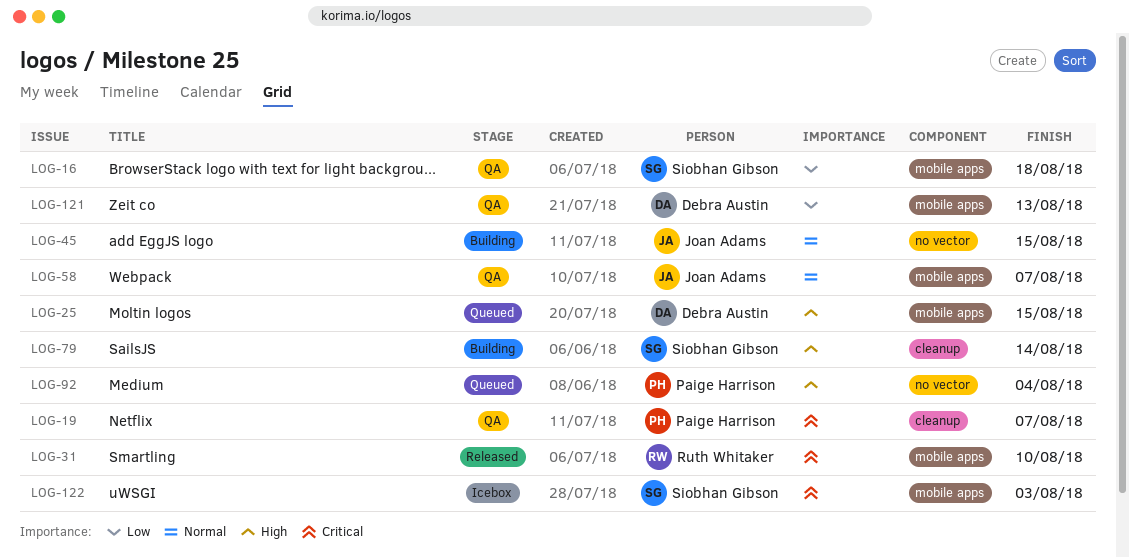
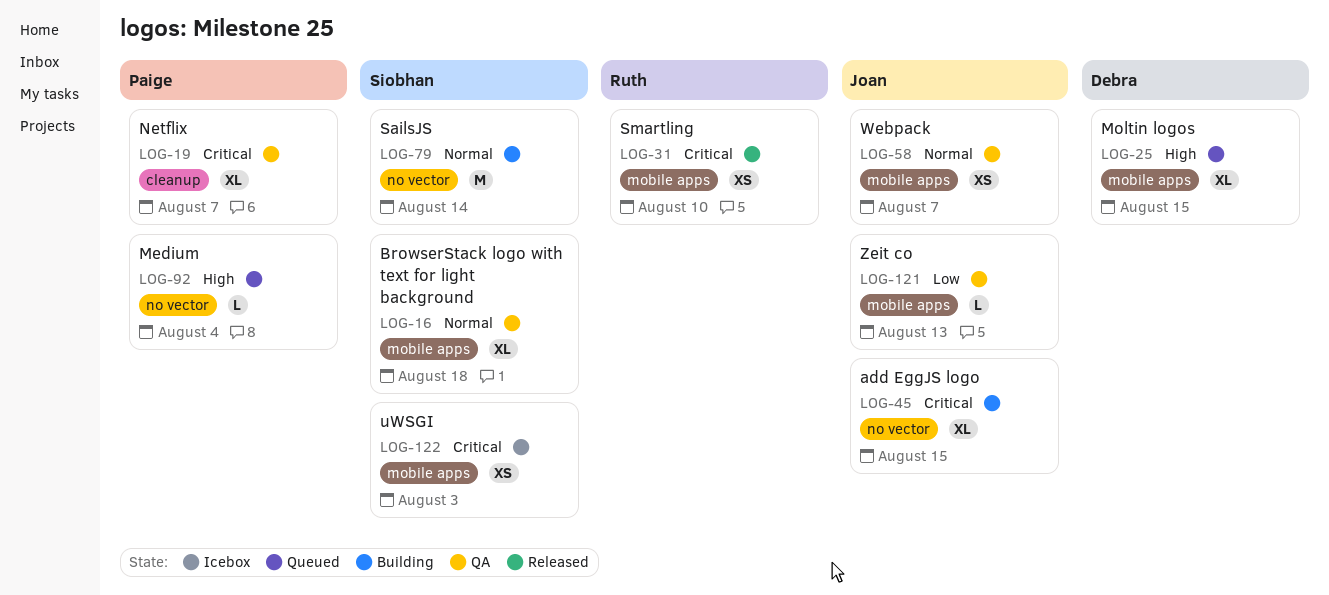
LOG-16, priority: Low -> Normal
LOG-45, priority: Normal -> Critical
LOG-79, priority: High -> Normal
LOG-79, label: cleanup -> no vector
LOG-121, owner: Debra Austin -> Joan Adams

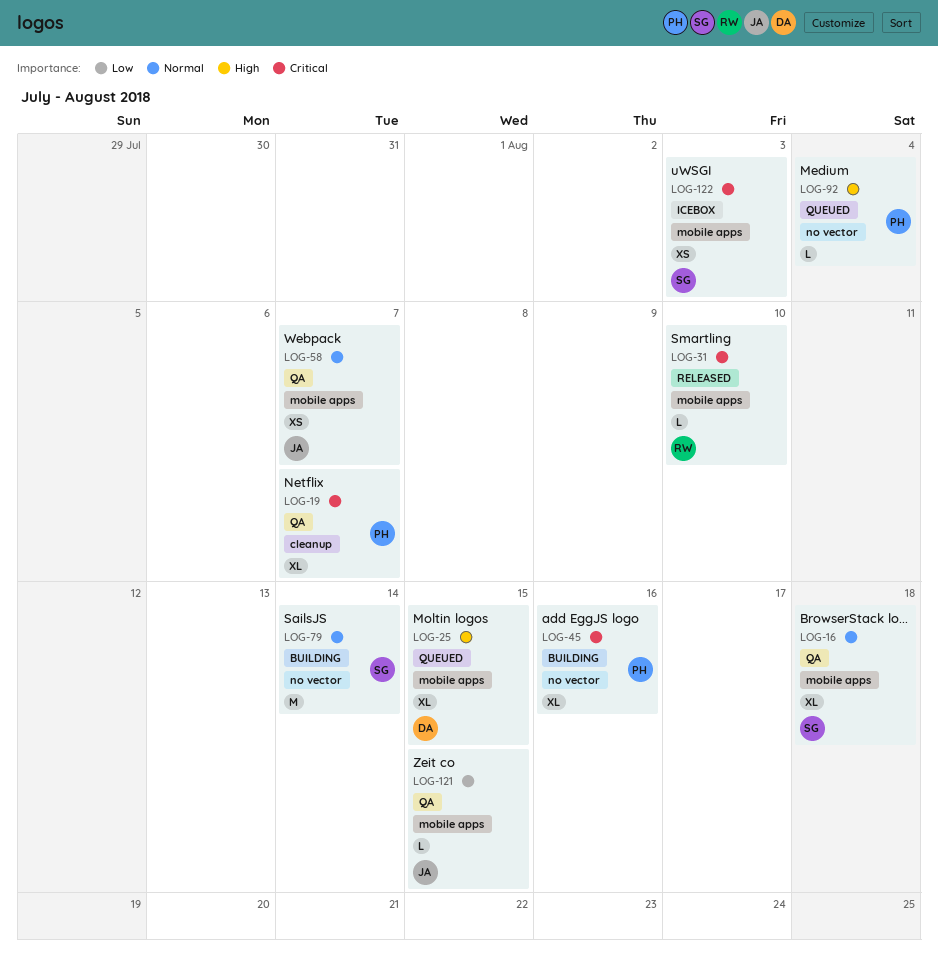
LOG-31, estimate: XS -> L
LOG-45, owner: Joan -> Paige
LOG-45, due: Aug 15 -> Aug 16
LOG-121, due: Aug 13 -> Aug 15

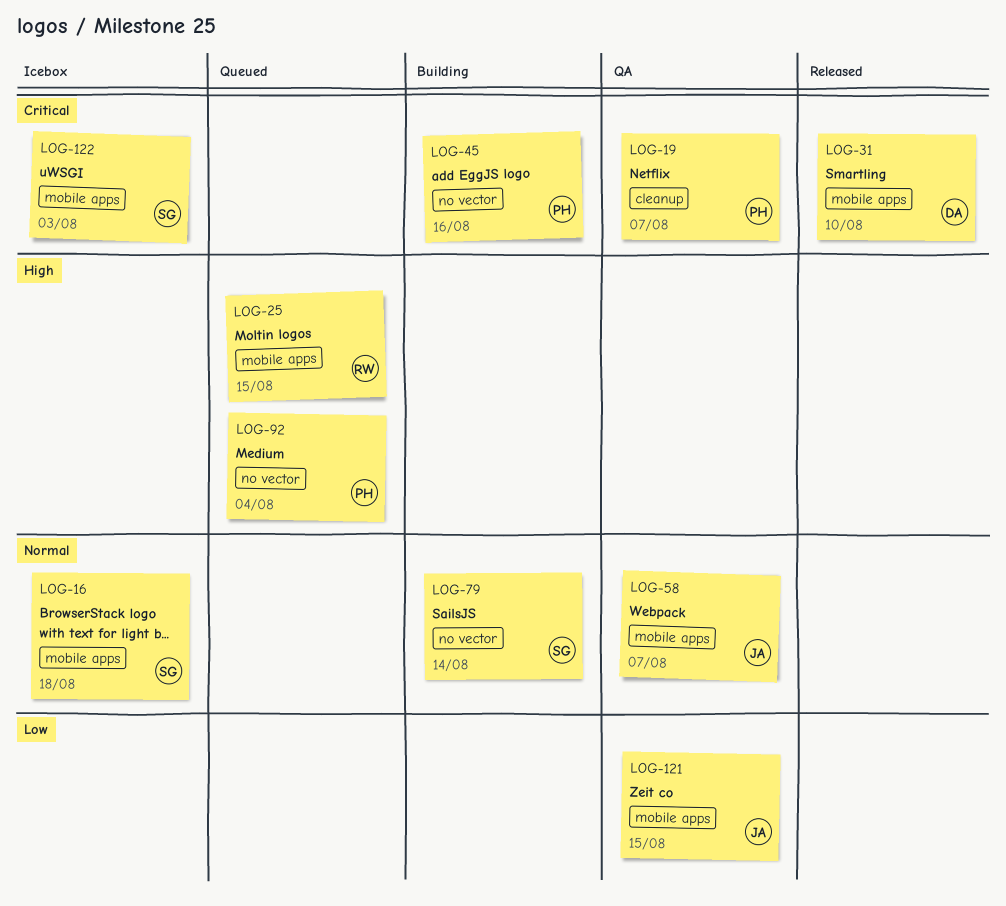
LOG-16, status: QA -> Icebox
LOG-25, owner: DA -> RW
LOG-31, owner: RW -> DA

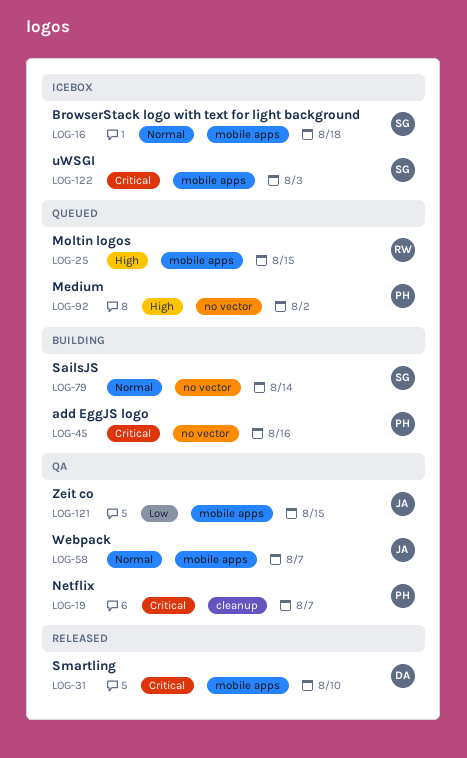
LOG-92, due: Aug 4 -> Aug 2

